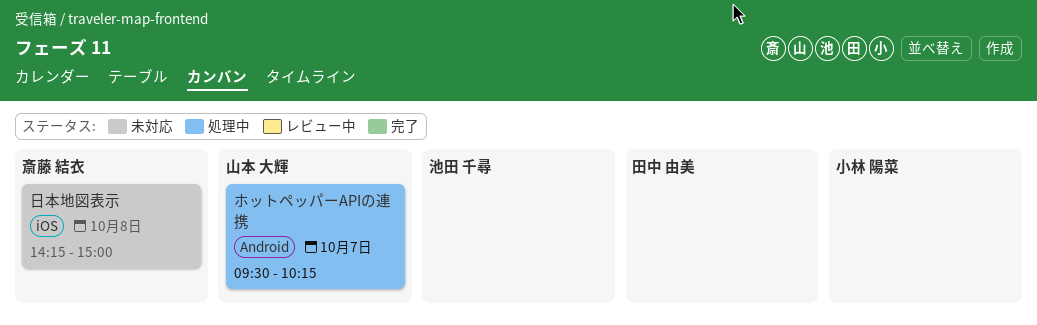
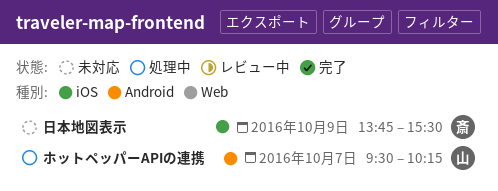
日本地図表示, day: Oct 8 -> Oct 9
日本地図表示, begins: 14:15 -> 13:45
日本地図表示, ends: 15:00 -> 15:30

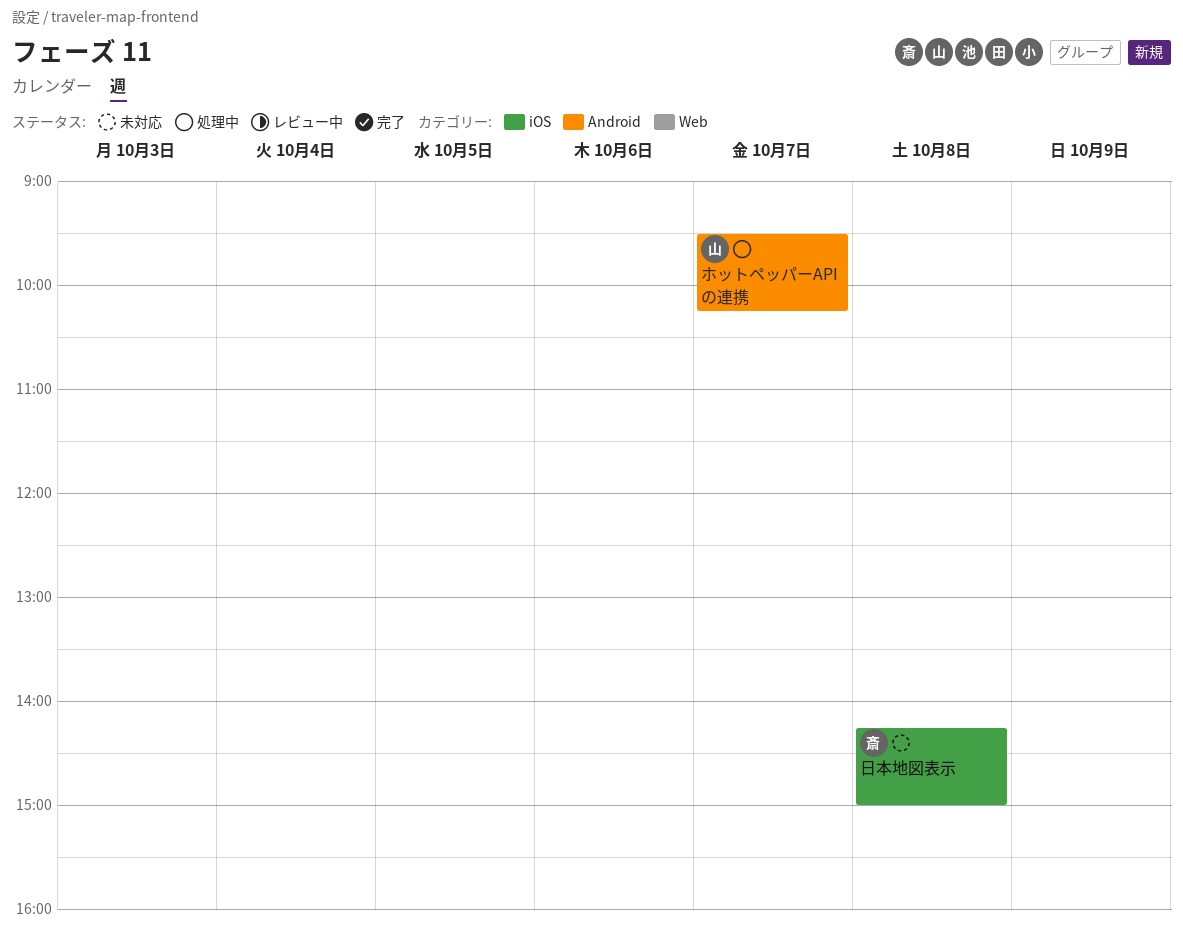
日本地図表示, day: Oct 9 -> Oct 8
日本地図表示, begins: 13:45 -> 14:15
日本地図表示, ends: 15:30 -> 15:00

